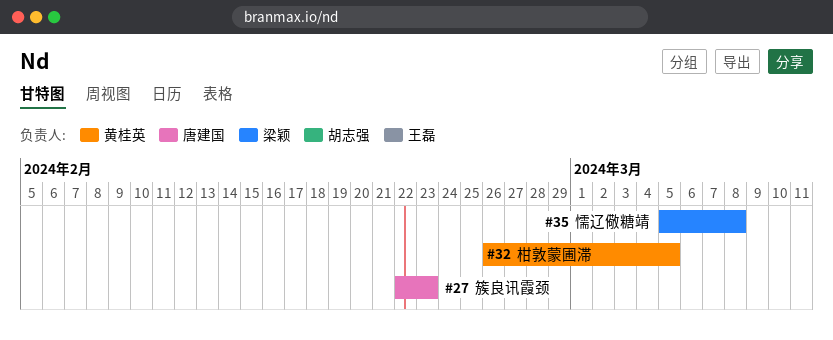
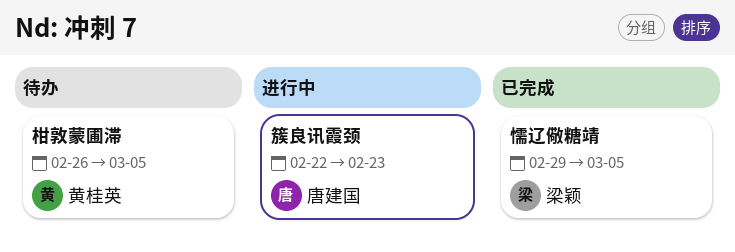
懦辽儆糖靖, start: Mar 5 -> Feb 29
懦辽儆糖靖, due: Mar 8 -> Mar 5

